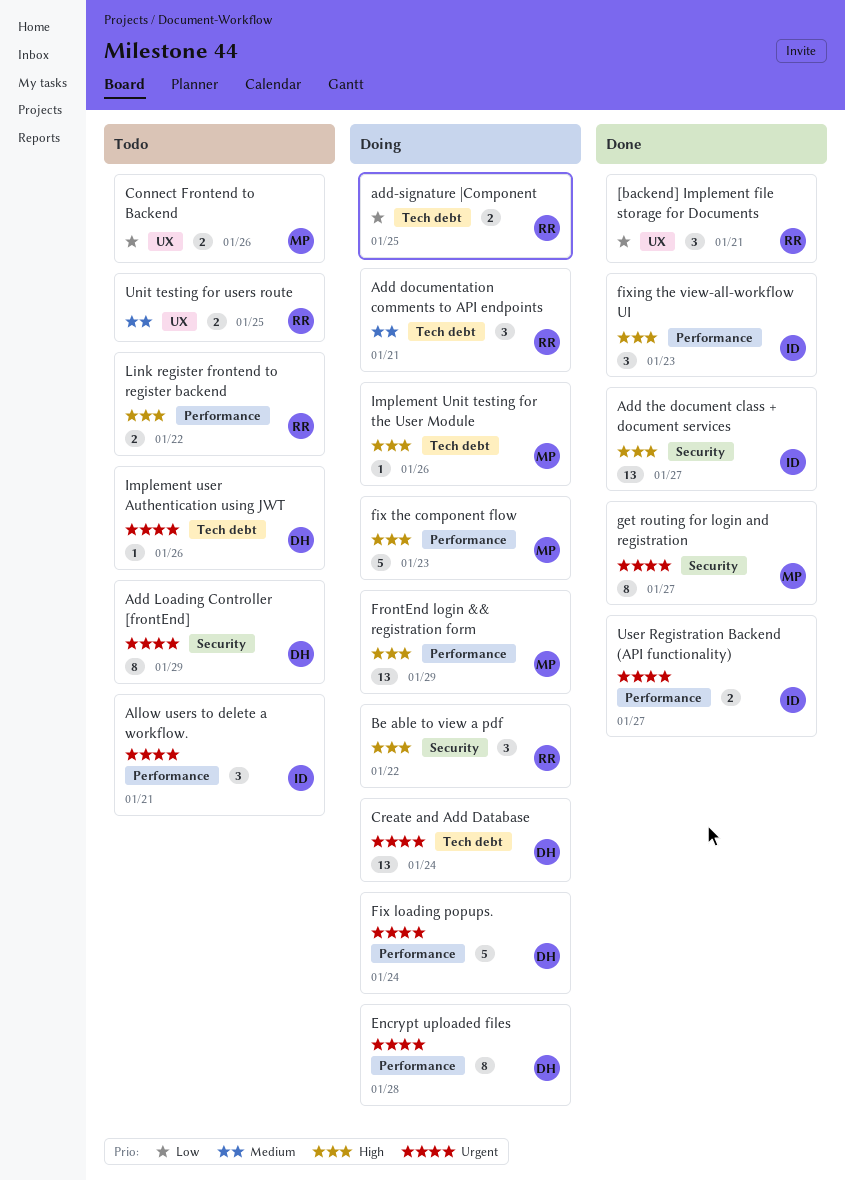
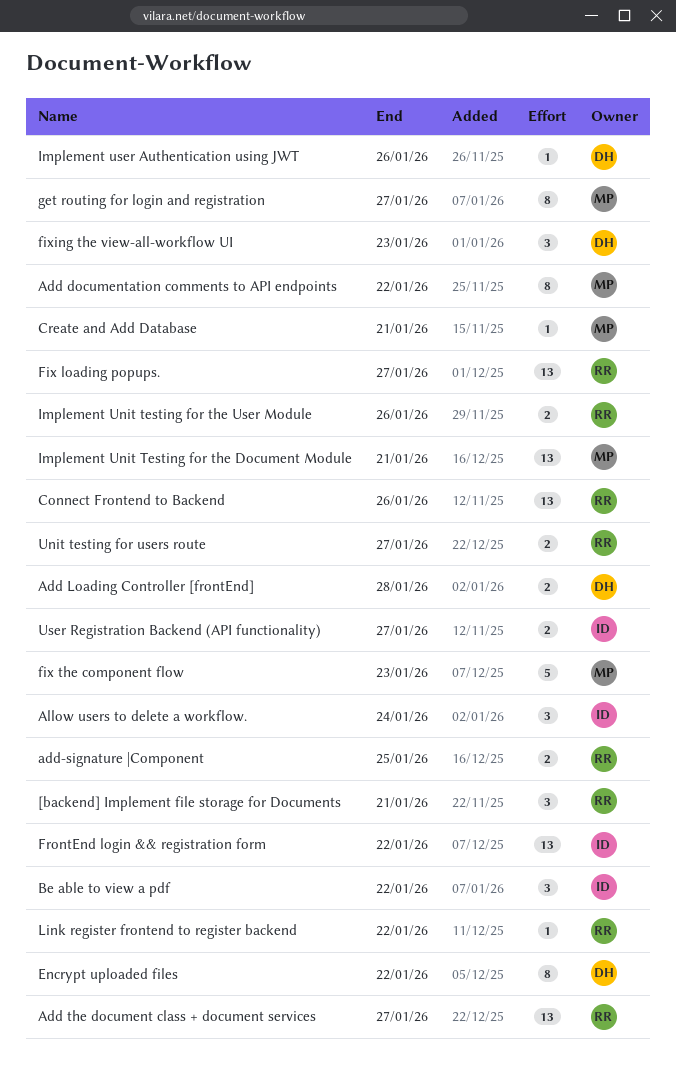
Add documentation comments to API endpoints, owner: RR -> MP
Add documentation comments to API endpoints, estimate: 3 -> 8
Add documentation comments to API endpoints, due: Jan 21 -> Jan 22
Add Loading Controller [frontEnd], estimate: 8 -> 2
Add Loading Controller [frontEnd], due: Jan 29 -> Jan 28
Add the document class + document services, owner: ID -> RR
Allow users to delete a workflow., due: Jan 21 -> Jan 24
Be able to view a pdf, owner: RR -> ID
Connect Frontend to Backend, owner: MP -> RR
Connect Frontend to Backend, estimate: 2 -> 13
Create and Add Database, owner: DH -> MP
Create and Add Database, estimate: 13 -> 1
Create and Add Database, due: Jan 24 -> Jan 21
Encrypt uploaded files, due: Jan 28 -> Jan 22
Fix loading popups., owner: DH -> RR
Fix loading popups., estimate: 5 -> 13
Fix loading popups., due: Jan 24 -> Jan 27
fixing the view-all-workflow UI, owner: ID -> DH
FrontEnd login && registration form, owner: MP -> ID
FrontEnd login && registration form, due: Jan 29 -> Jan 22
Implement Unit Testing for the Document Module: none -> present
Implement Unit testing for the User Module, owner: MP -> RR
Implement Unit testing for the User Module, estimate: 1 -> 2
Link register frontend to register backend, estimate: 2 -> 1
Unit testing for users route, due: Jan 25 -> Jan 27

